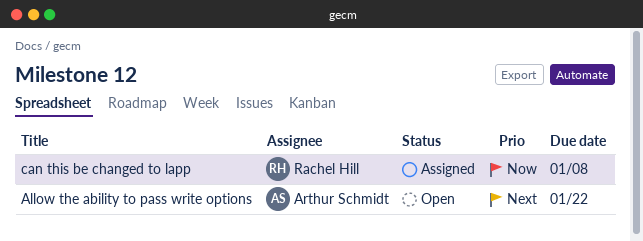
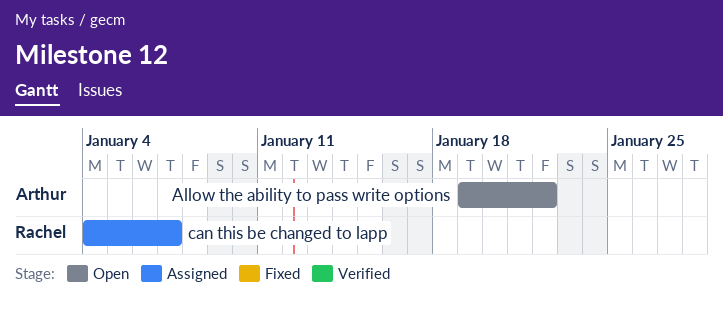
can this be changed to lapp, due: Jan 8 -> Jan 7

